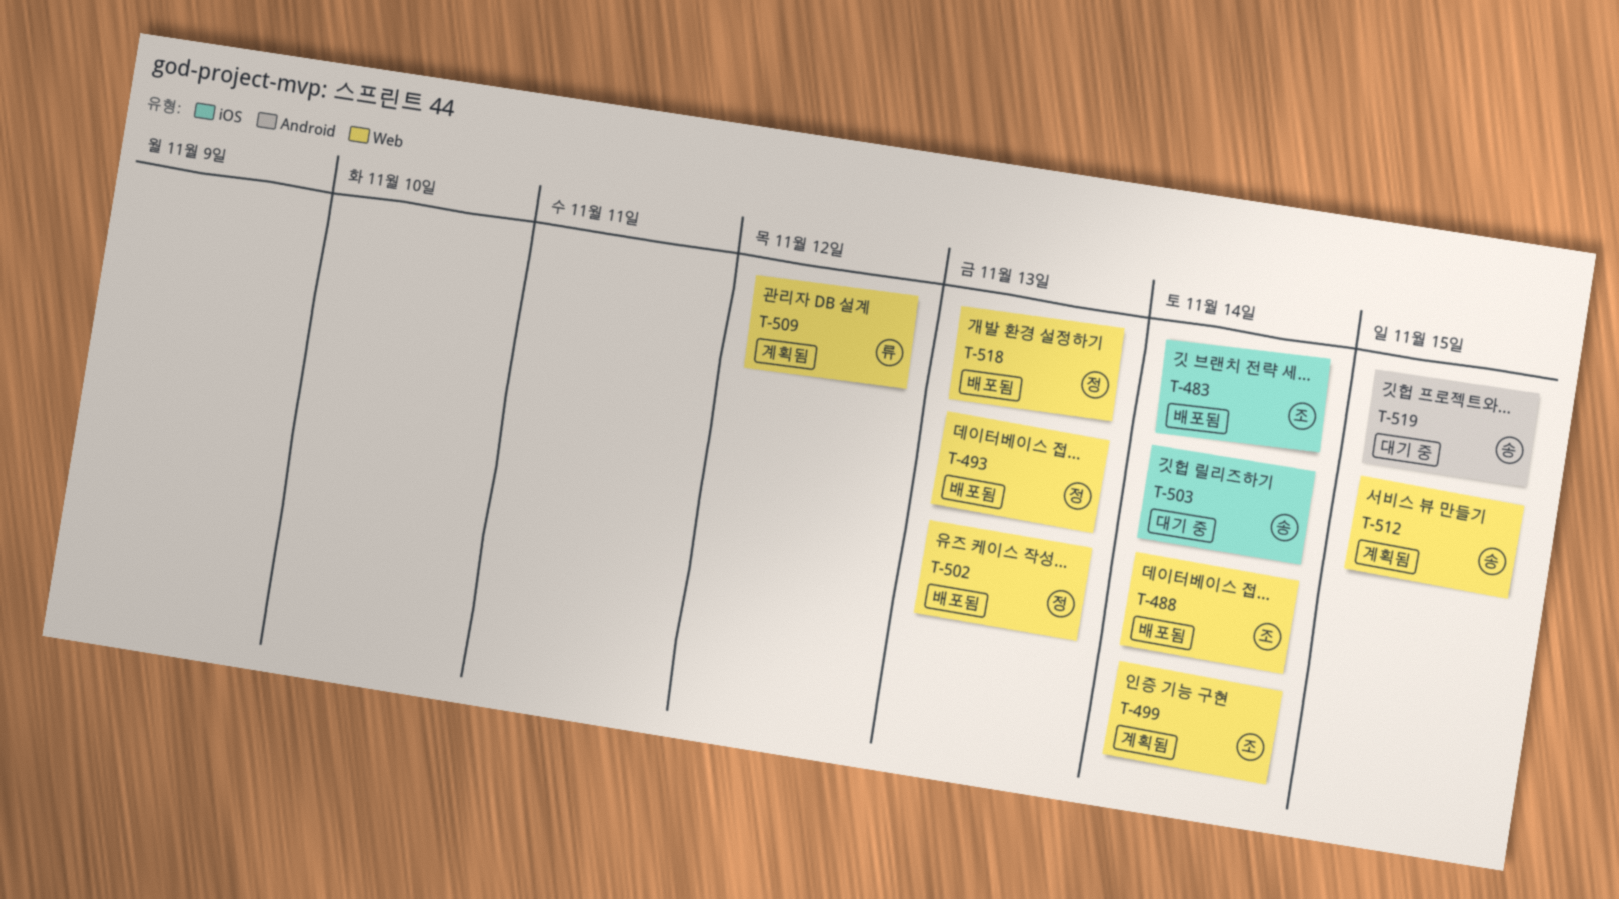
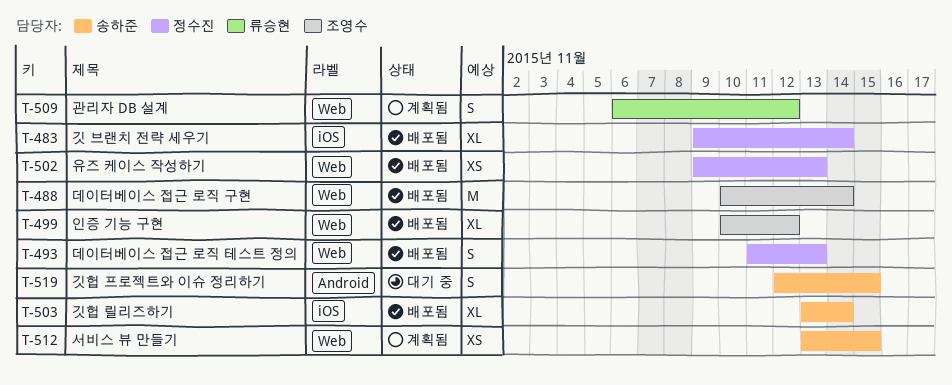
T-483, owner: 조영수 -> 정수진
T-499, status: 계획됨 -> 배포됨
T-499, due: Nov 14 -> Nov 12
T-503, status: 대기 중 -> 배포됨
T-518: present -> none

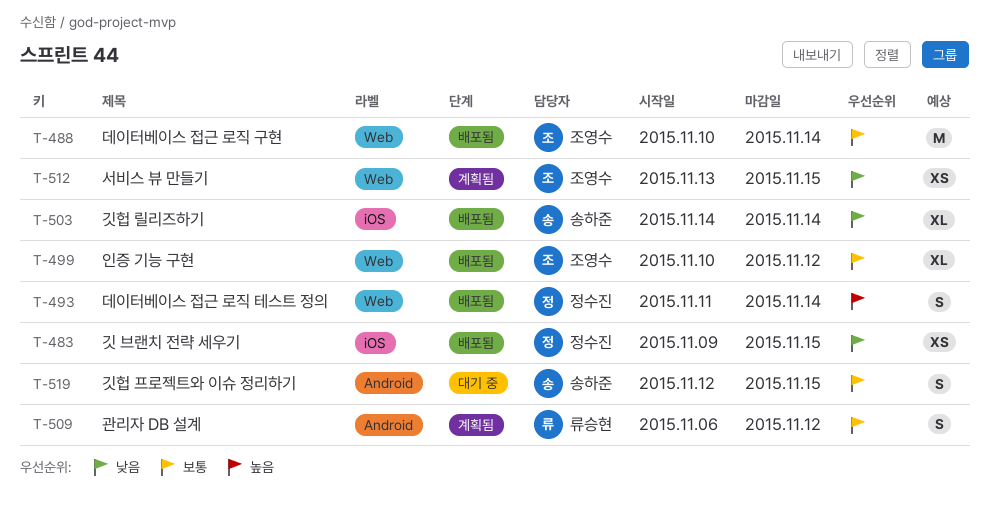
T-483, estimate: XL -> XS
T-483, due: Nov 14 -> Nov 15
T-493, due: Nov 13 -> Nov 14
T-502: present -> none
T-503, start: Nov 13 -> Nov 14
T-509, label: Web -> Android
T-512, owner: 송하준 -> 조영수

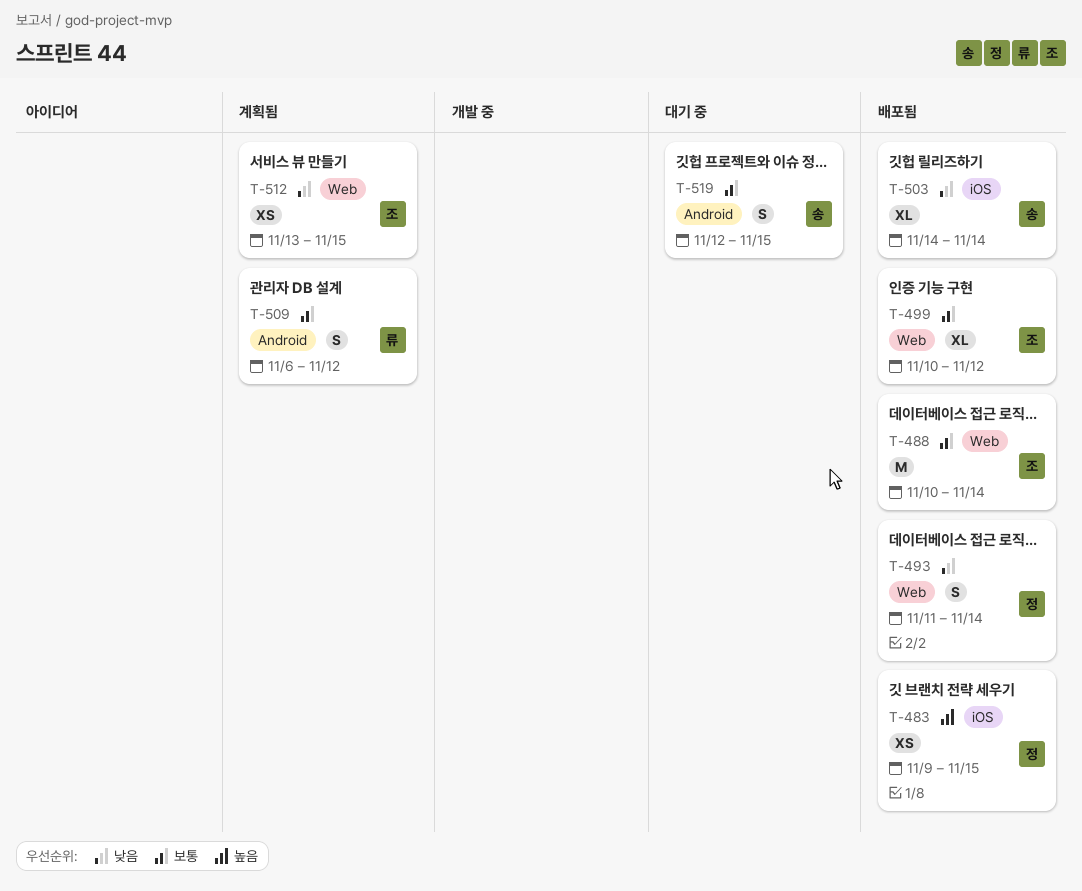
T-483, priority: 낮음 -> 높음
T-493, priority: 높음 -> 낮음

